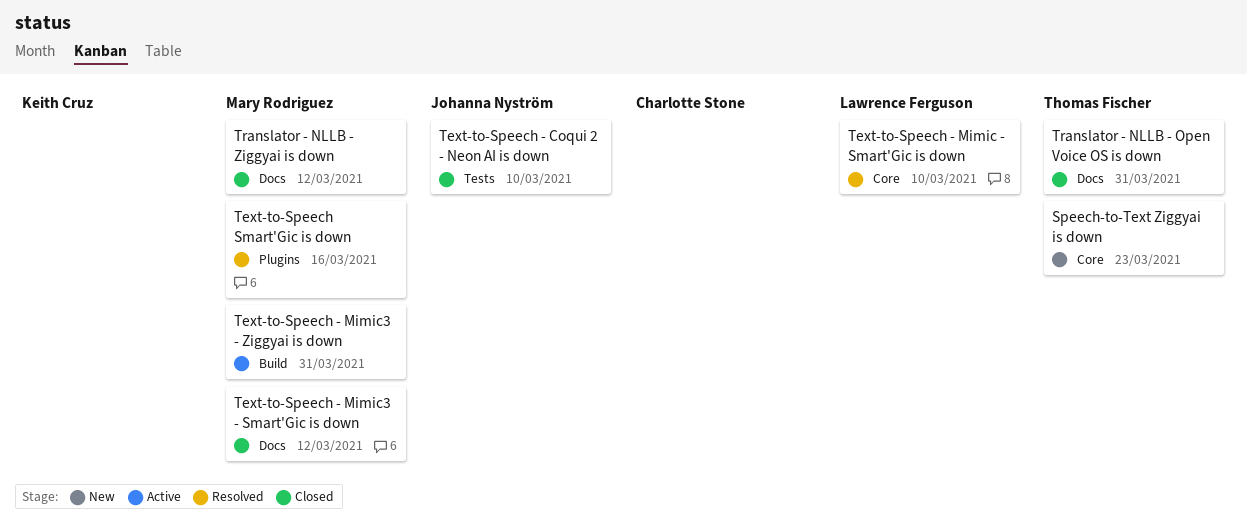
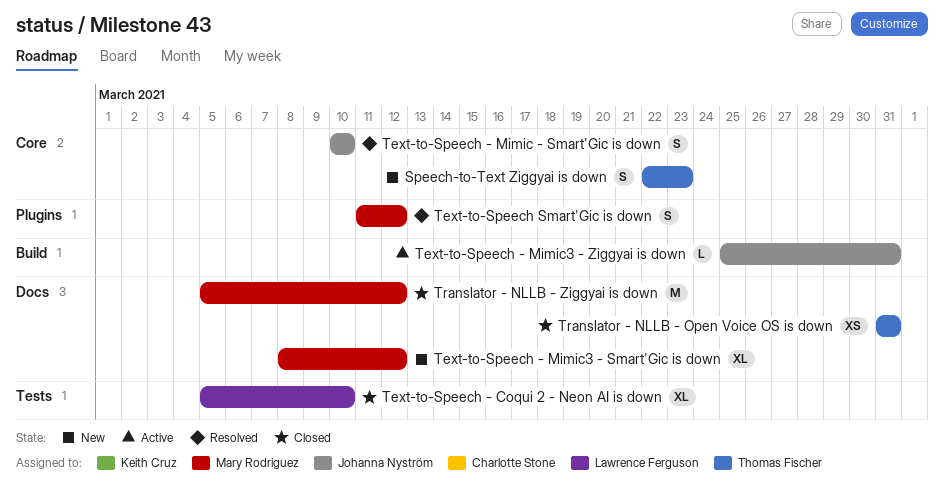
Text-to-Speech - Coqui 2 - Neon AI is down, owner: Johanna Nyström -> Lawrence Ferguson
Text-to-Speech - Mimic - Smart'Gic is down, owner: Lawrence Ferguson -> Johanna Nyström
Text-to-Speech - Mimic3 - Smart'Gic is down, status: Closed -> New
Text-to-Speech - Mimic3 - Ziggyai is down, owner: Mary Rodriguez -> Johanna Nyström
Text-to-Speech Smart'Gic is down, due: Mar 16 -> Mar 12

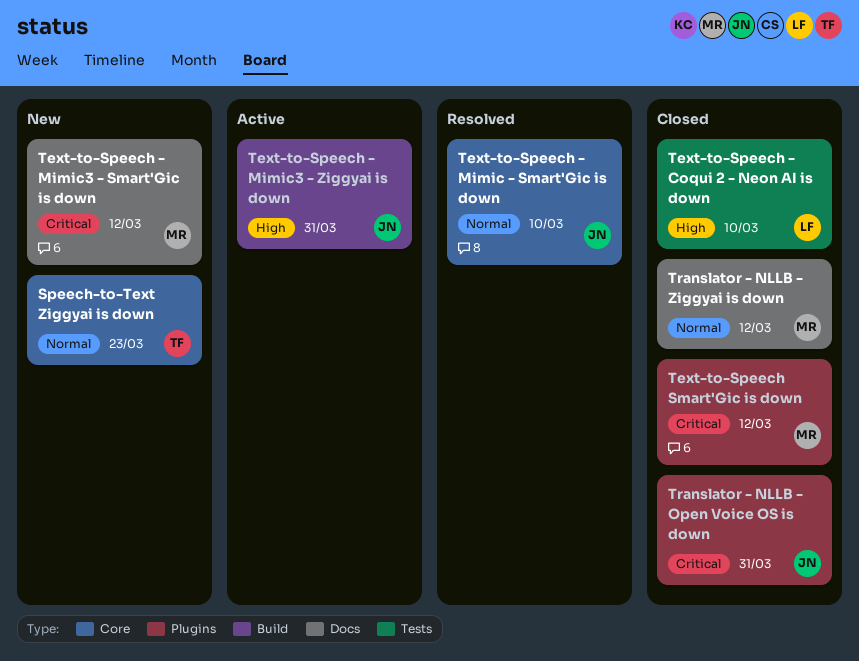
Text-to-Speech Smart'Gic is down, status: Resolved -> Closed
Translator - NLLB - Open Voice OS is down, owner: Thomas Fischer -> Johanna Nyström
Translator - NLLB - Open Voice OS is down, label: Docs -> Plugins

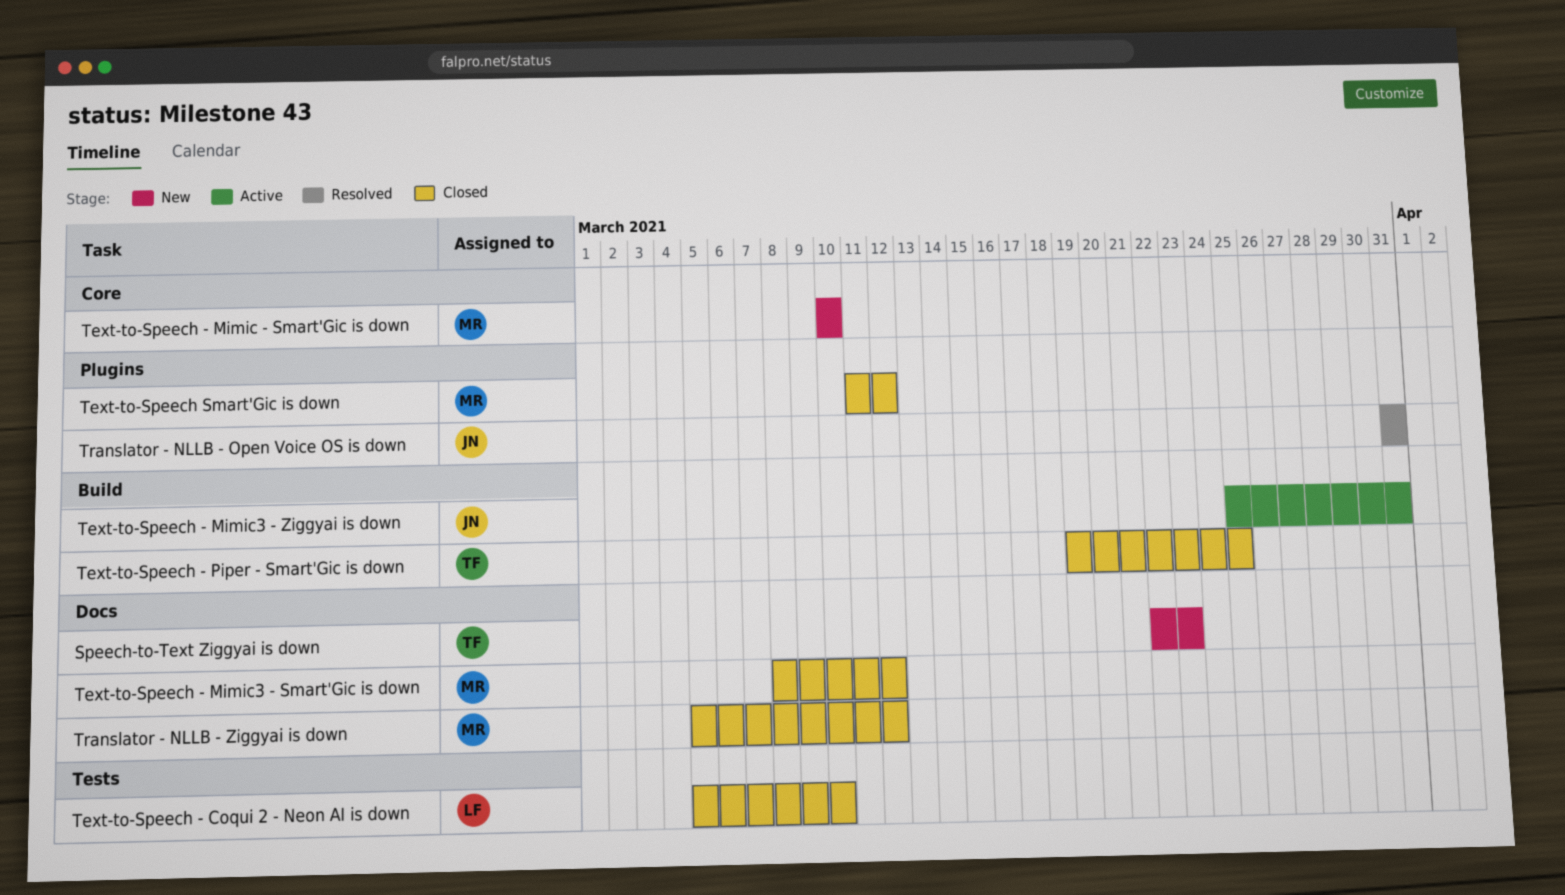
Speech-to-Text Ziggyai is down, label: Core -> Docs
Text-to-Speech - Mimic - Smart'Gic is down, status: Resolved -> New
Text-to-Speech - Mimic - Smart'Gic is down, owner: JN -> MR
Text-to-Speech - Mimic3 - Smart'Gic is down, status: New -> Closed
Text-to-Speech - Piper - Smart'Gic is down: none -> present
Translator - NLLB - Open Voice OS is down, status: Closed -> Resolved

